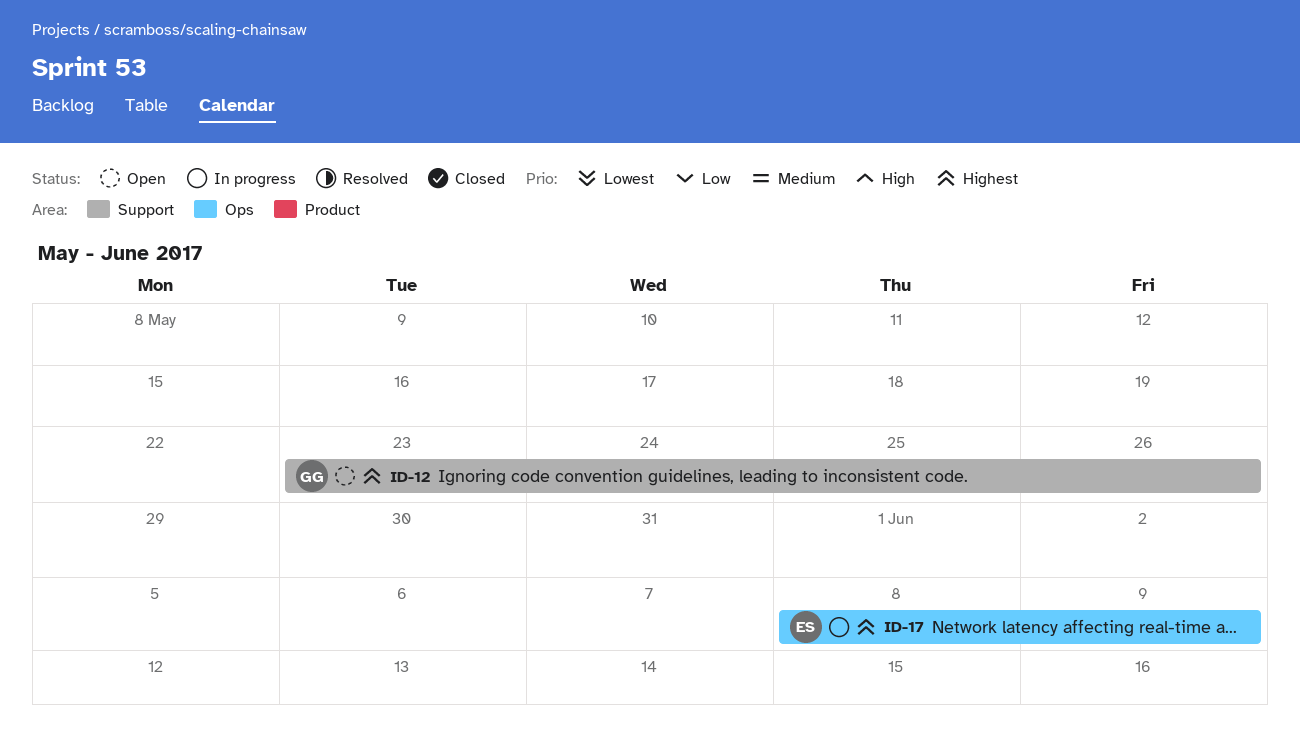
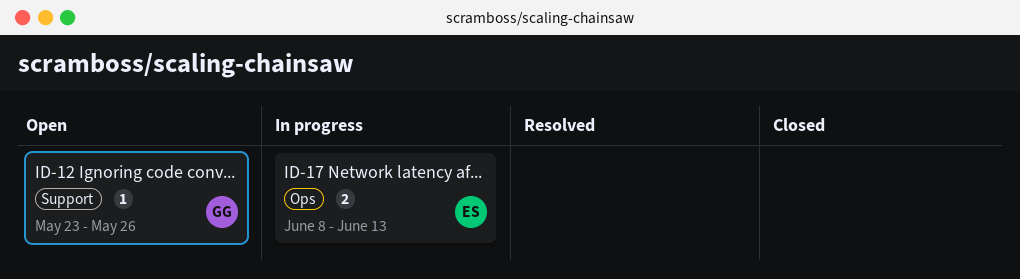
ID-17, due: Jun 9 -> Jun 13

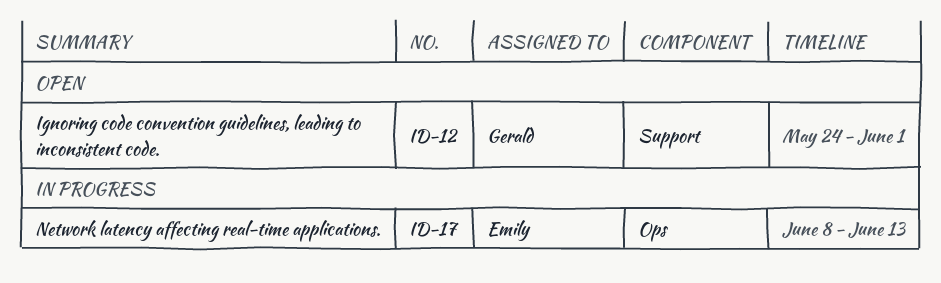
ID-12, start: May 23 -> May 24
ID-12, due: May 26 -> Jun 1

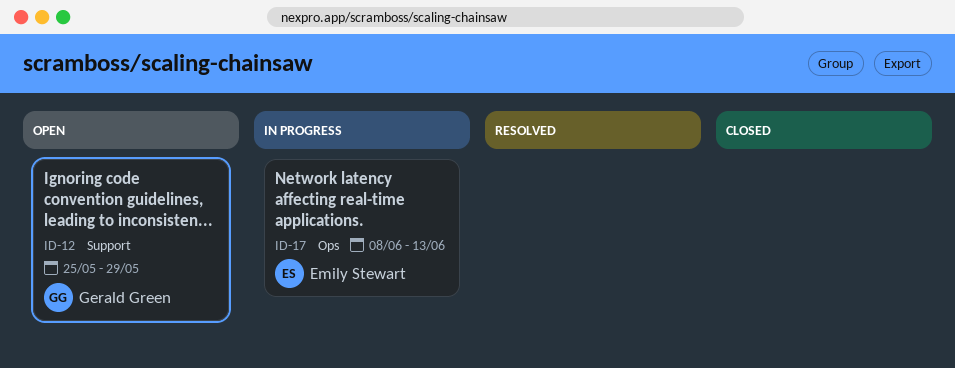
ID-12, start: May 24 -> May 25
ID-12, due: Jun 1 -> May 29

